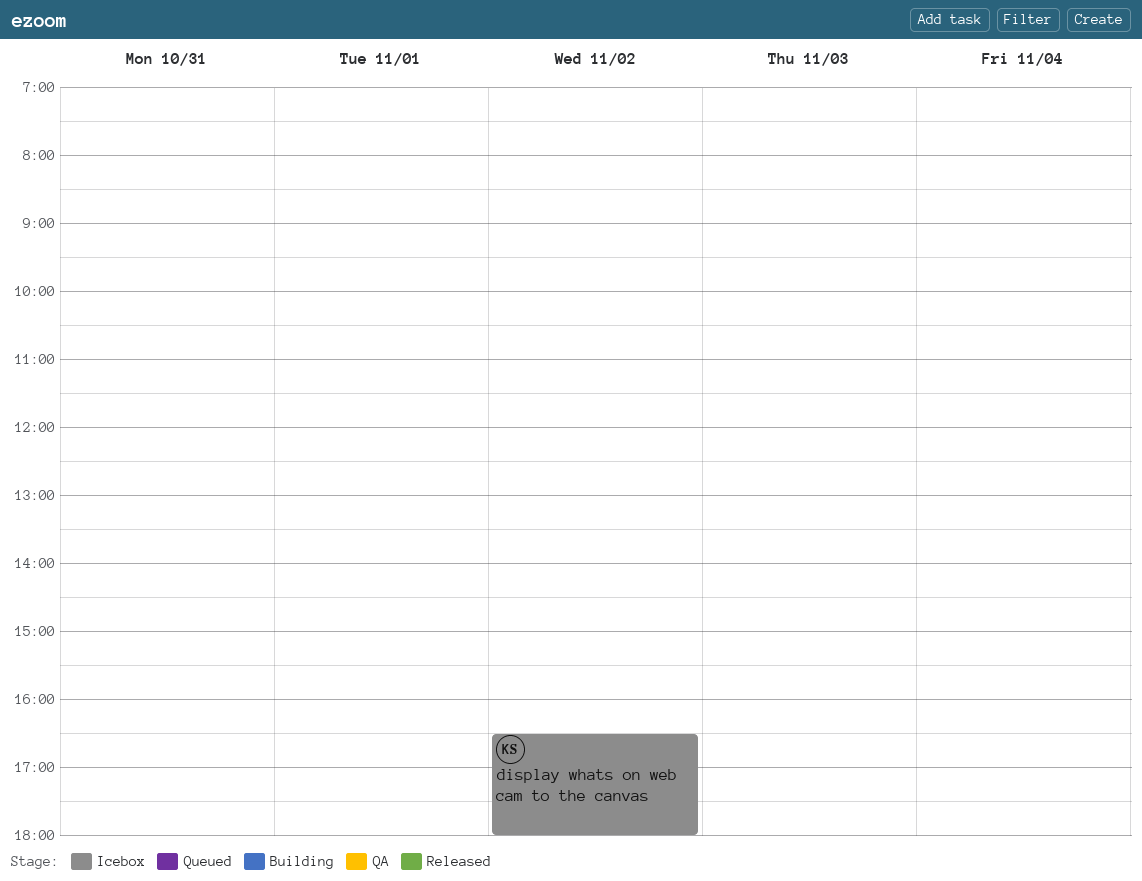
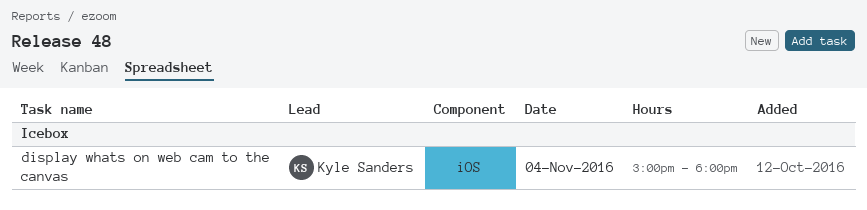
display whats on web cam to the canvas, day: Nov 2 -> Nov 4
display whats on web cam to the canvas, begins: 16:30 -> 15:00

